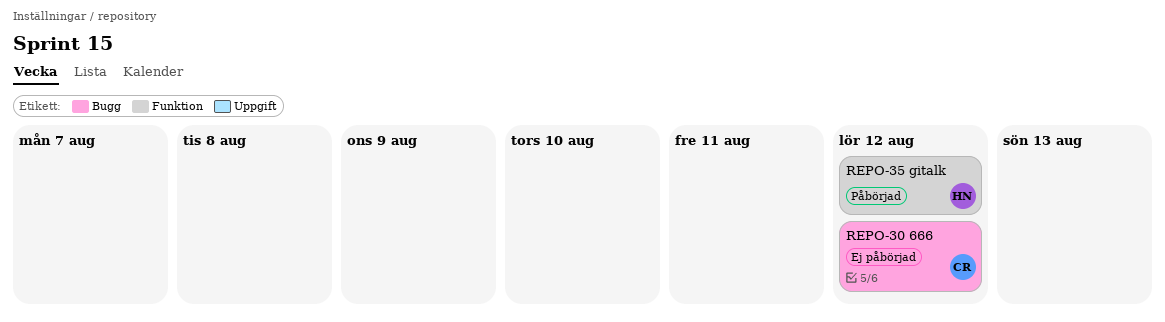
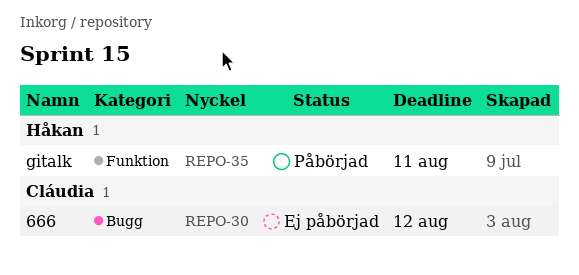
REPO-35, due: Aug 12 -> Aug 11

